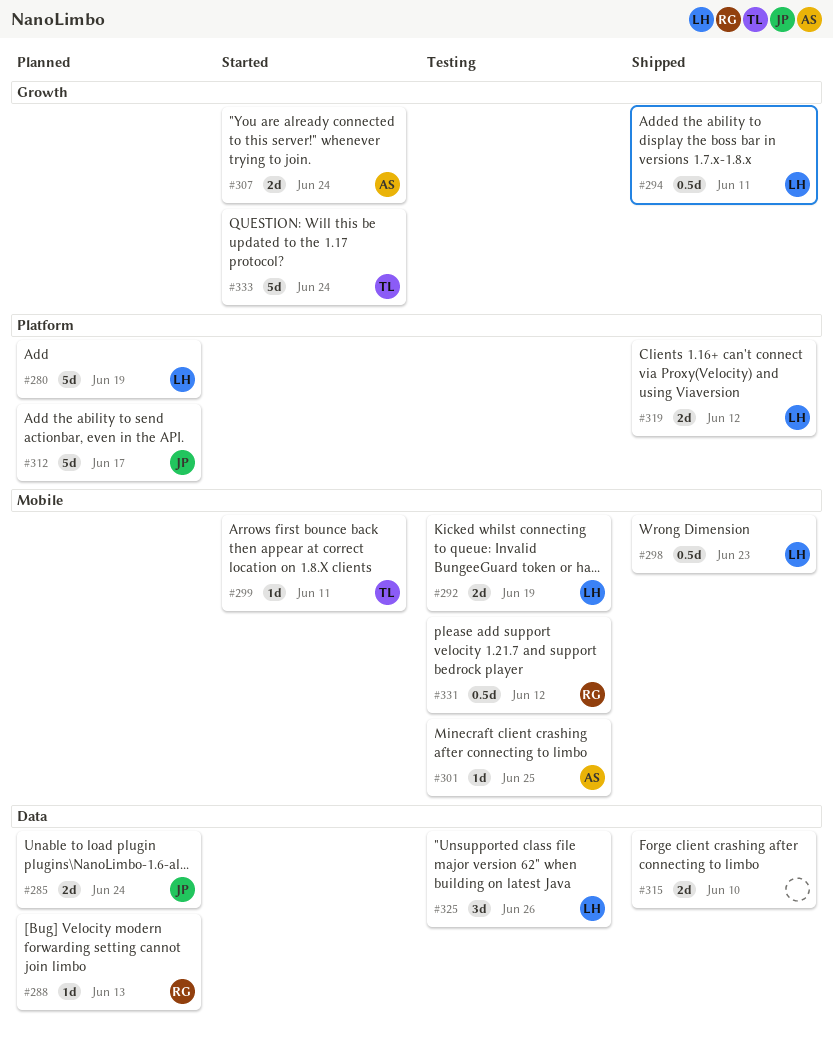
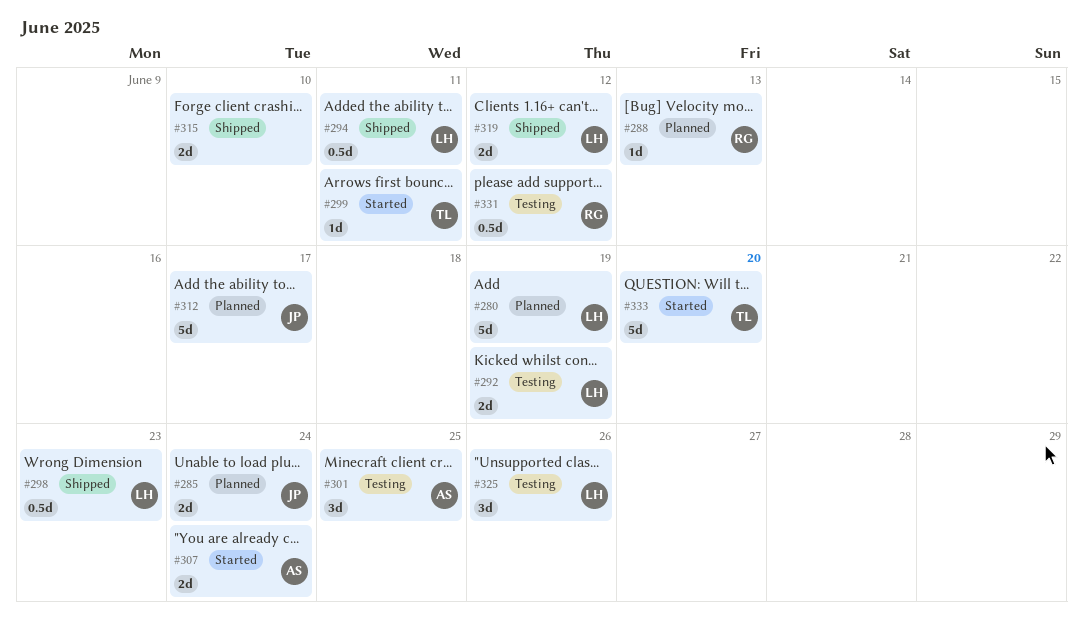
#301, estimate: 1d -> 3d
#333, due: Jun 24 -> Jun 20

